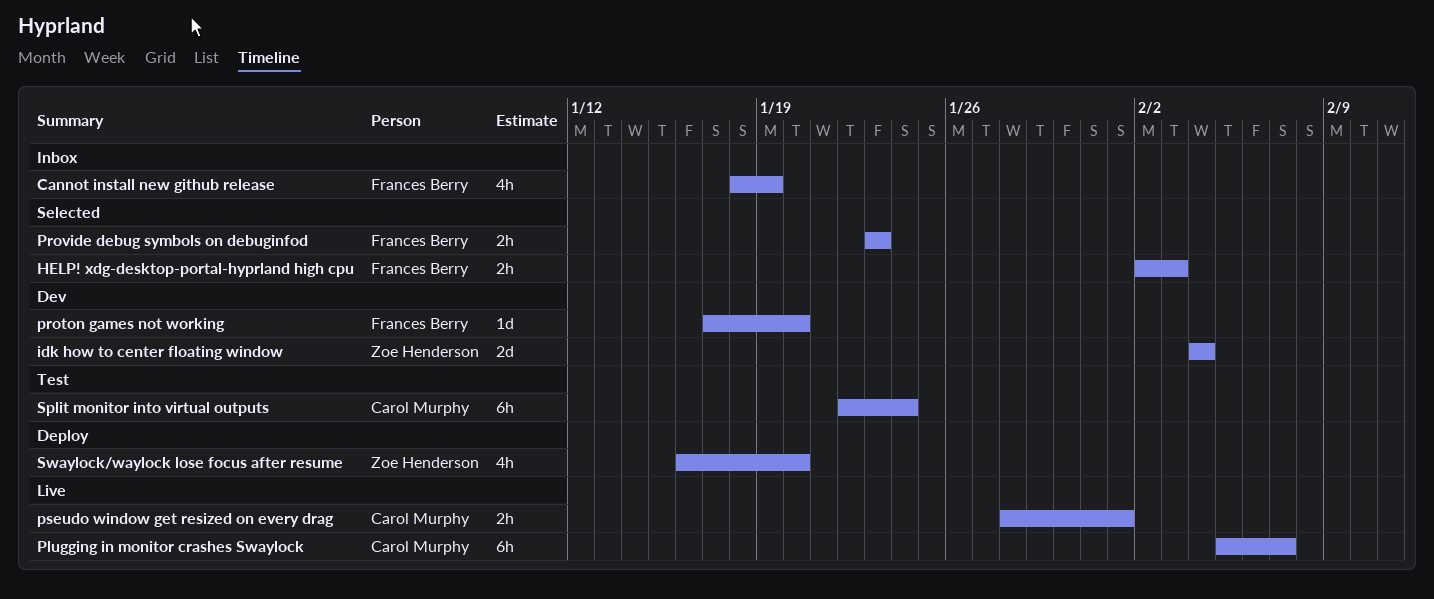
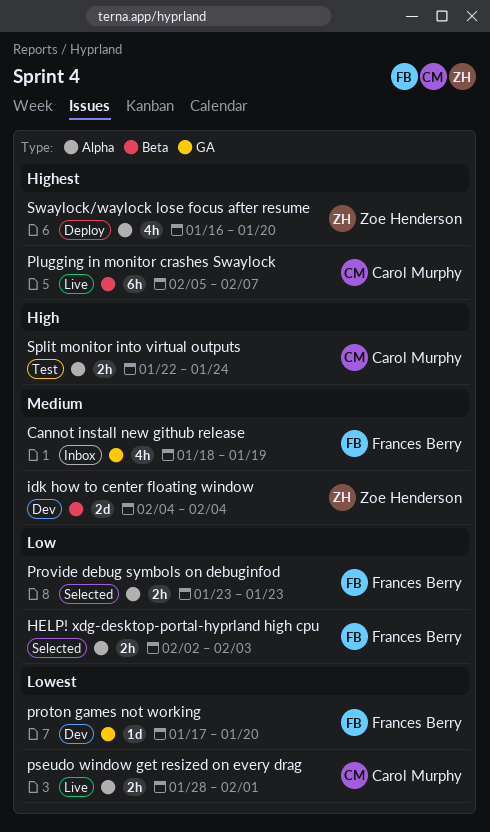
Split monitor into virtual outputs, estimate: 6h -> 2h

